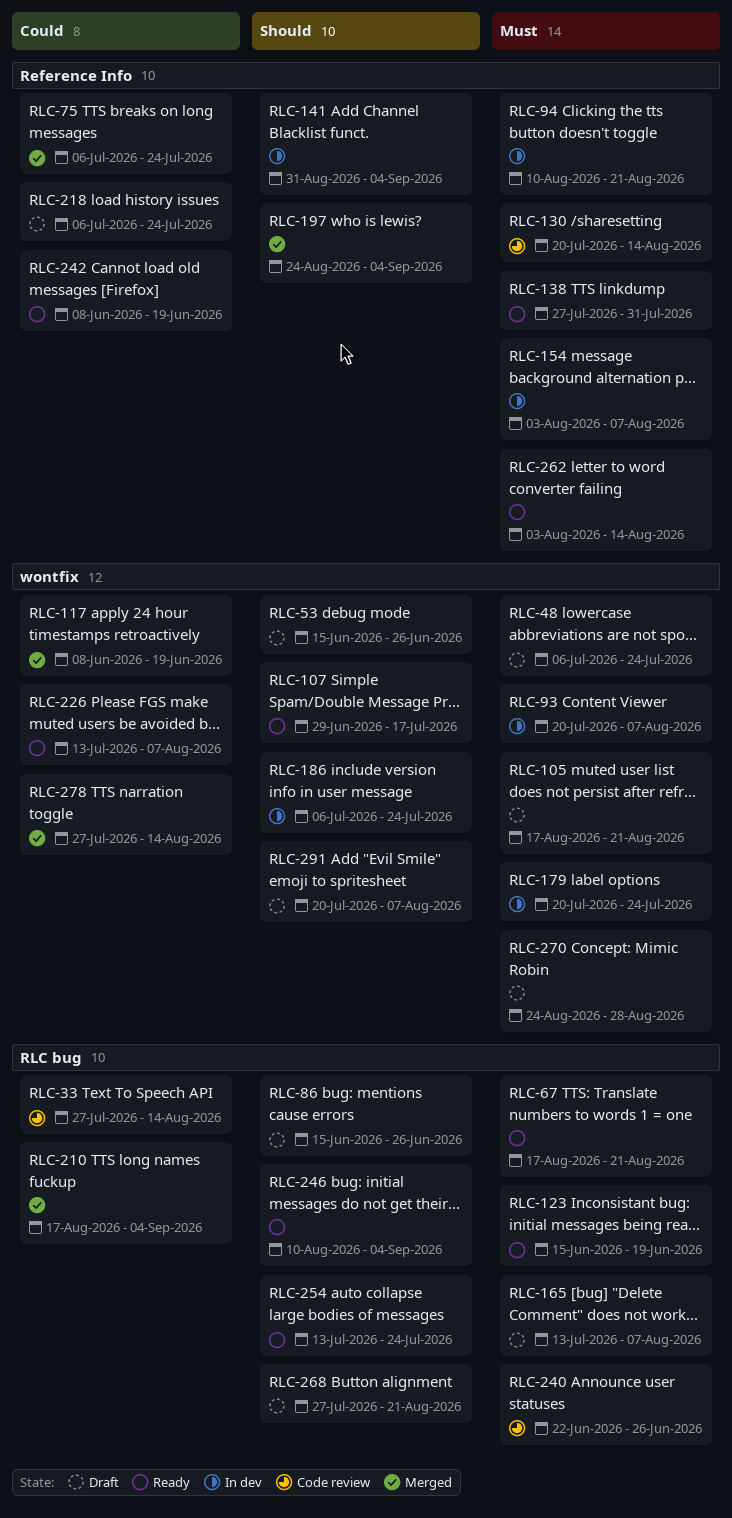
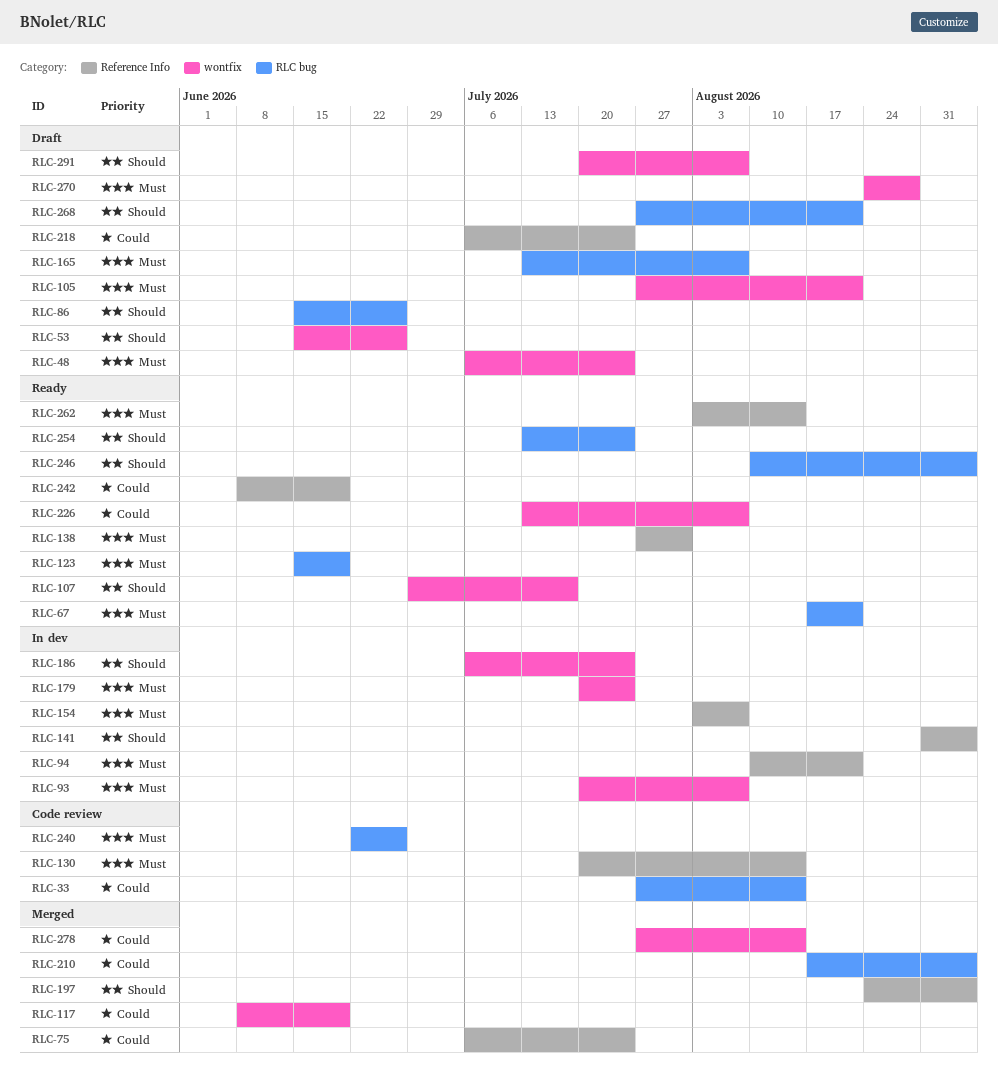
RLC-105, start: Aug 17 -> Jul 27

